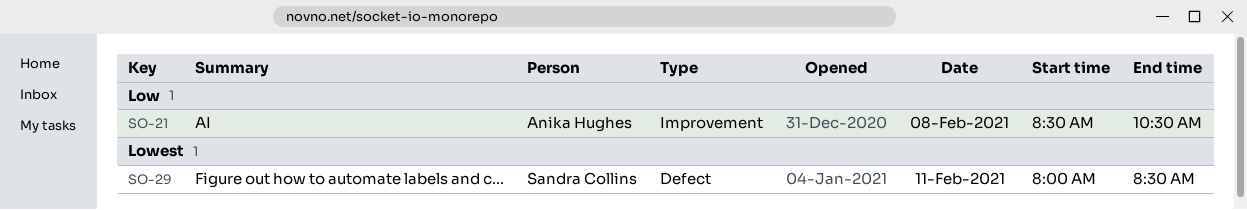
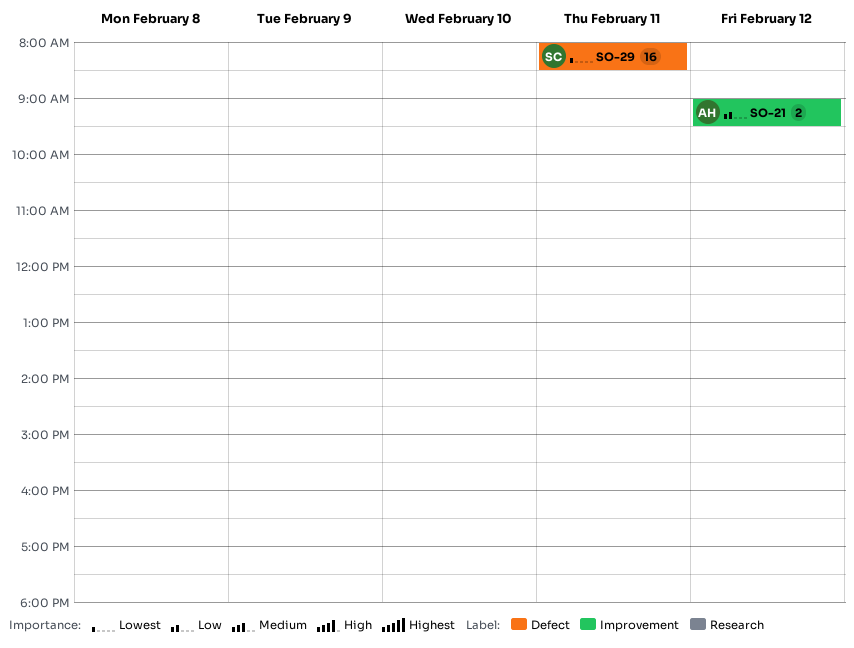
SO-21, day: Feb 8 -> Feb 12
SO-21, begins: 08:30 -> 09:00
SO-21, ends: 10:30 -> 09:30

